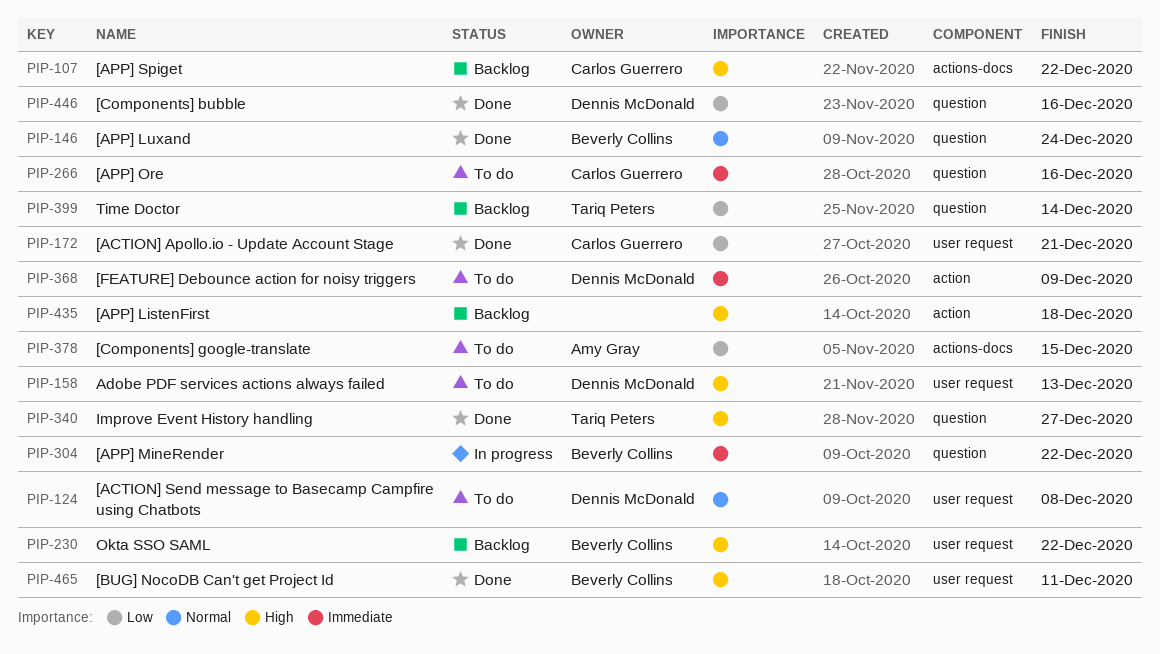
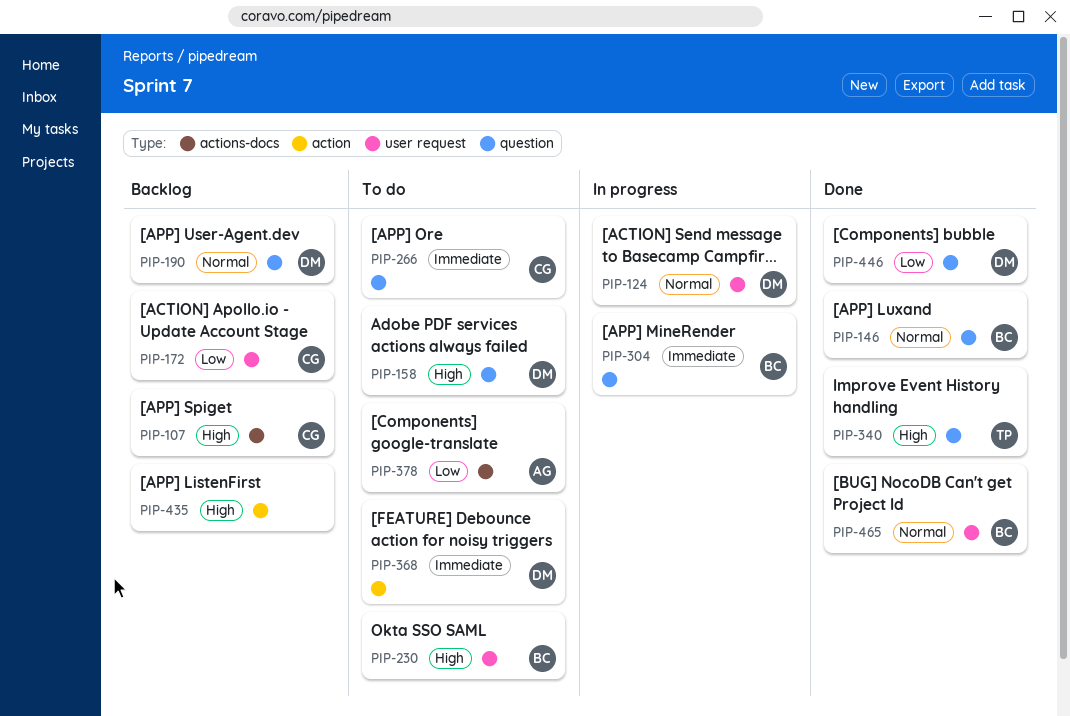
PIP-124, status: To do -> In progress
PIP-158, label: user request -> question
PIP-172, status: Done -> Backlog
PIP-190: none -> present
PIP-230, status: Backlog -> To do
PIP-399: present -> none
PIP-465, priority: High -> Normal

